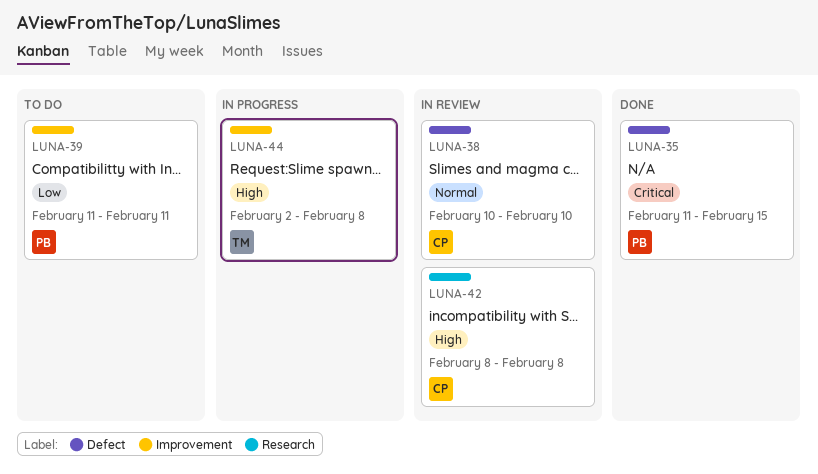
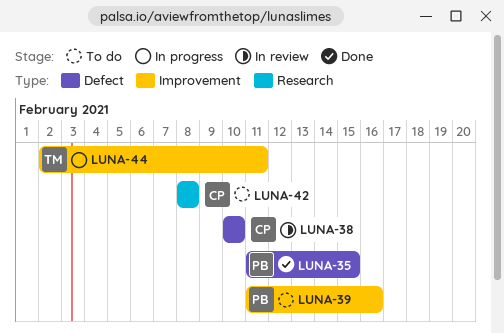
LUNA-39, due: Feb 11 -> Feb 16
LUNA-42, status: In review -> To do
LUNA-44, due: Feb 8 -> Feb 11

